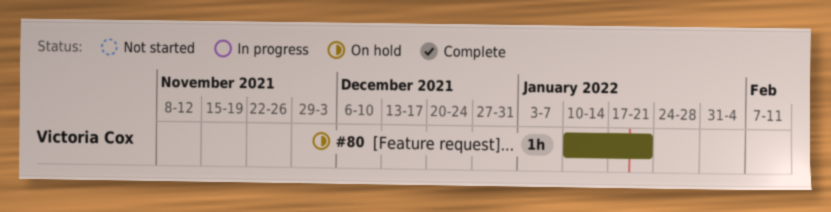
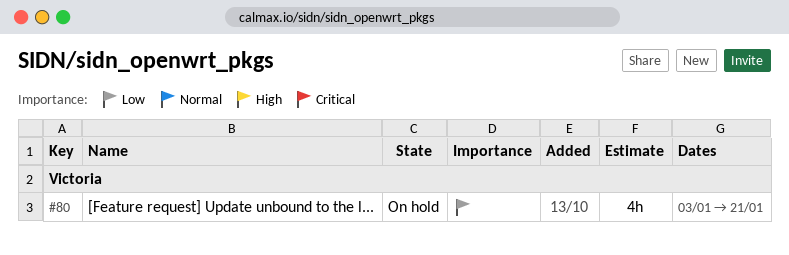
#80, estimate: 1h -> 4h
#80, start: Jan 10 -> Jan 3

